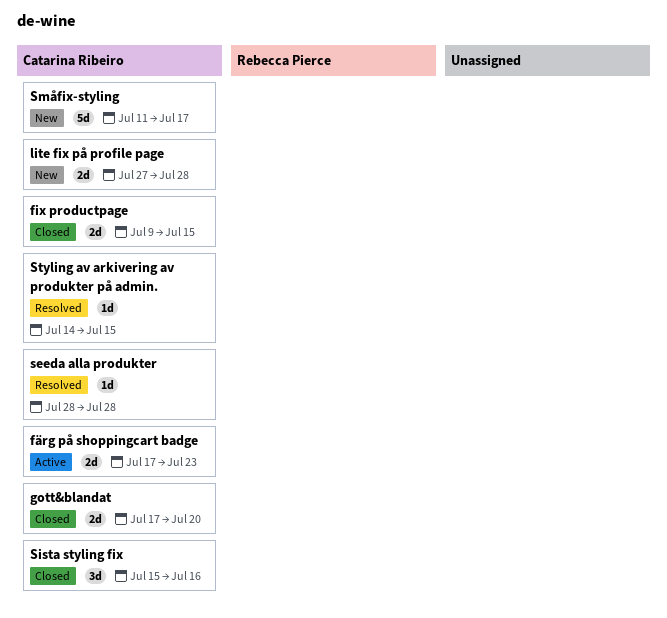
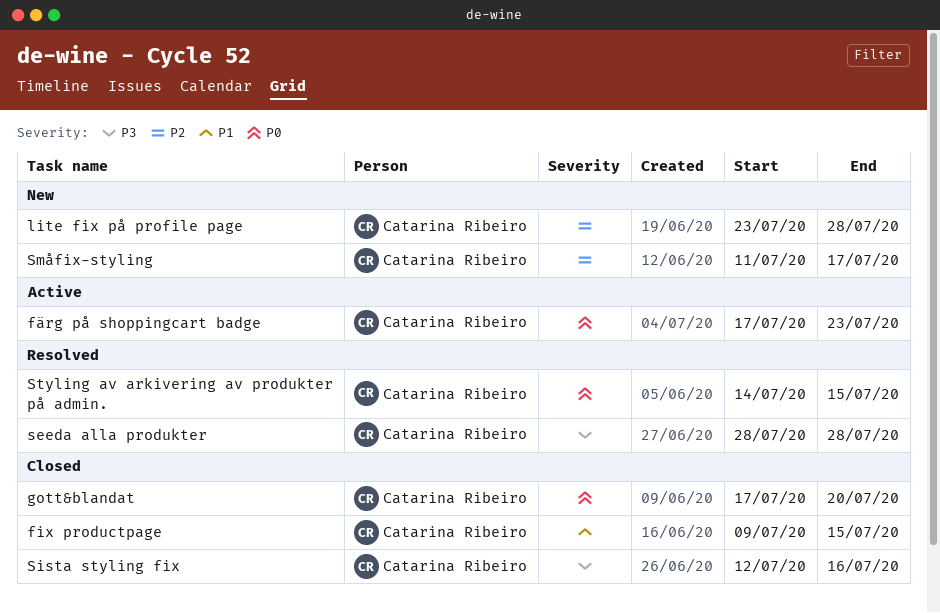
lite fix på profile page, start: Jul 27 -> Jul 23
Sista styling fix, start: Jul 15 -> Jul 12

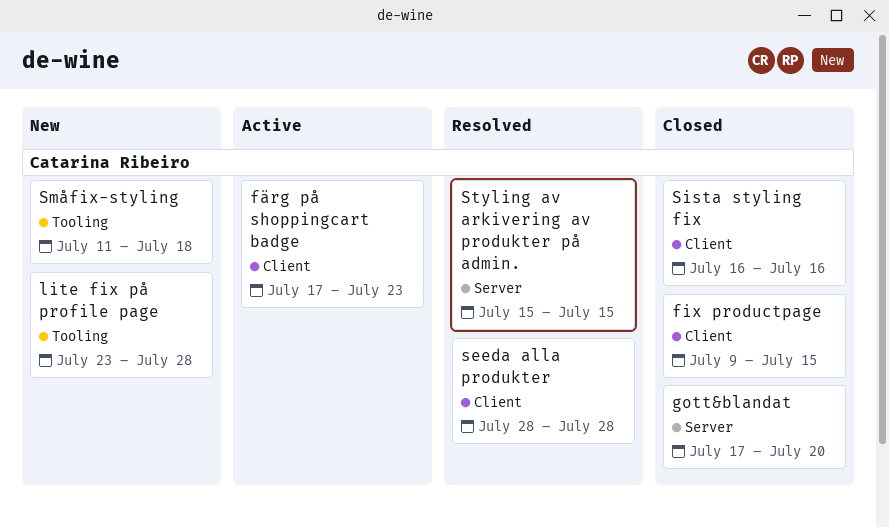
Sista styling fix, start: Jul 12 -> Jul 16
Småfix-styling, due: Jul 17 -> Jul 18
Styling av arkivering av produkter på admin., start: Jul 14 -> Jul 15

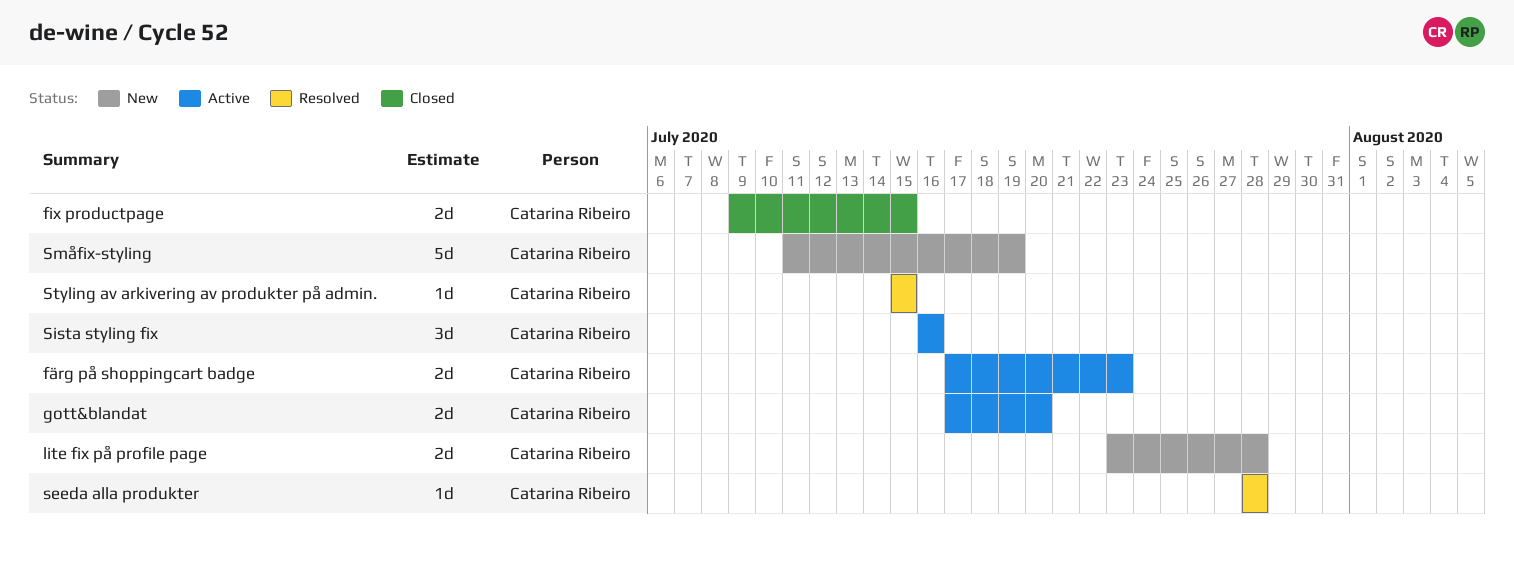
gott&blandat, status: Closed -> Active
Sista styling fix, status: Closed -> Active
Småfix-styling, due: Jul 18 -> Jul 19

